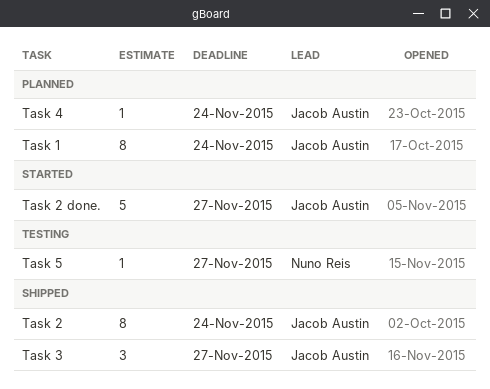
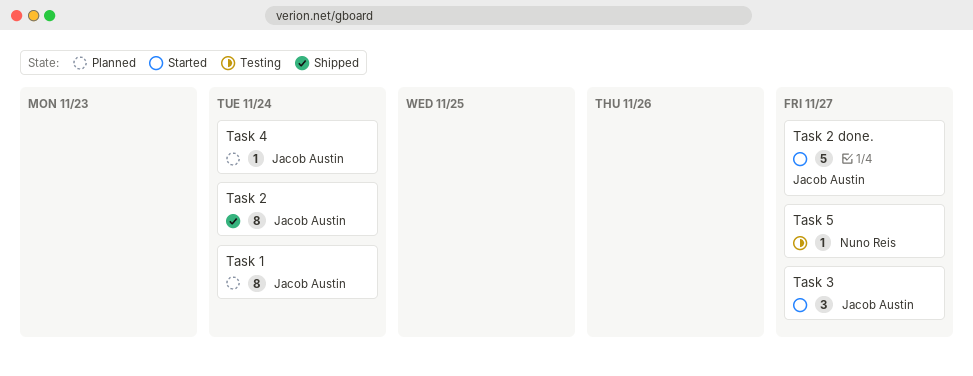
Task 3, status: Shipped -> Started

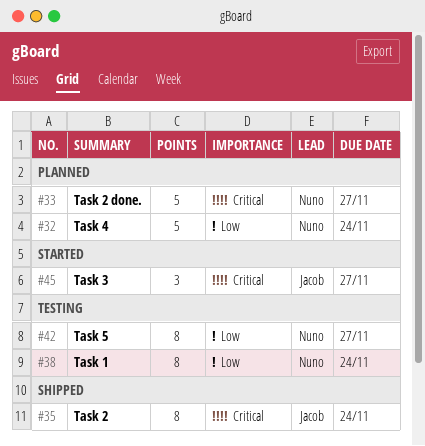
Task 1, status: Planned -> Testing
Task 1, owner: Jacob Austin -> Nuno Reis
Task 2 done., status: Started -> Planned
Task 2 done., owner: Jacob Austin -> Nuno Reis
Task 4, owner: Jacob Austin -> Nuno Reis
Task 4, estimate: 1 -> 5
Task 5, estimate: 1 -> 8

